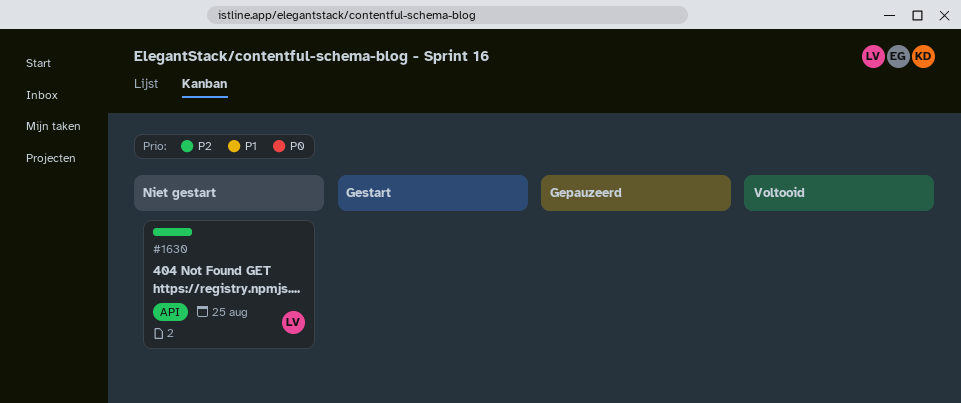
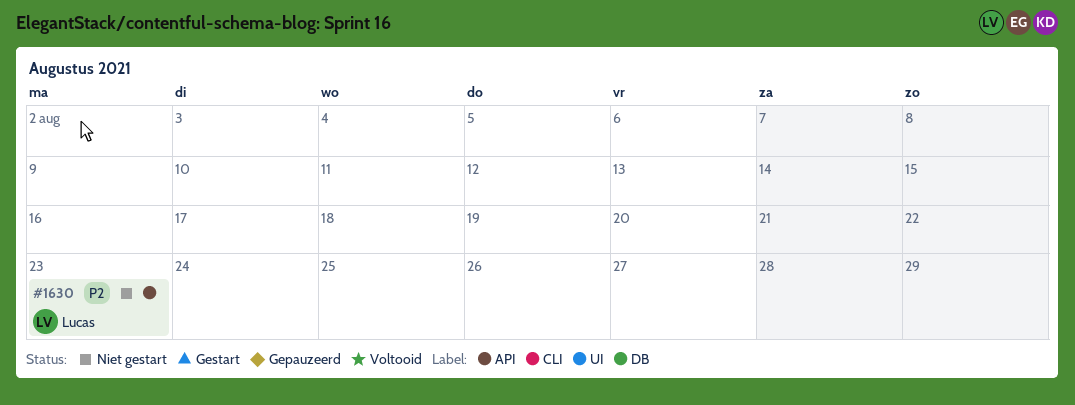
#1630, due: Aug 25 -> Aug 23

